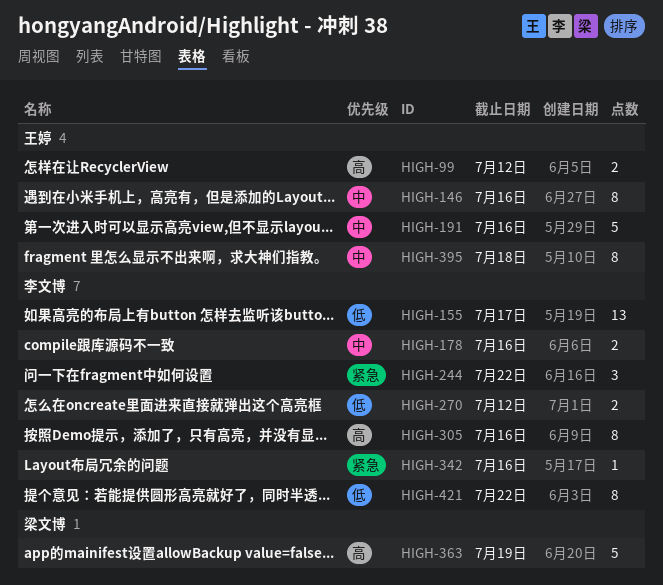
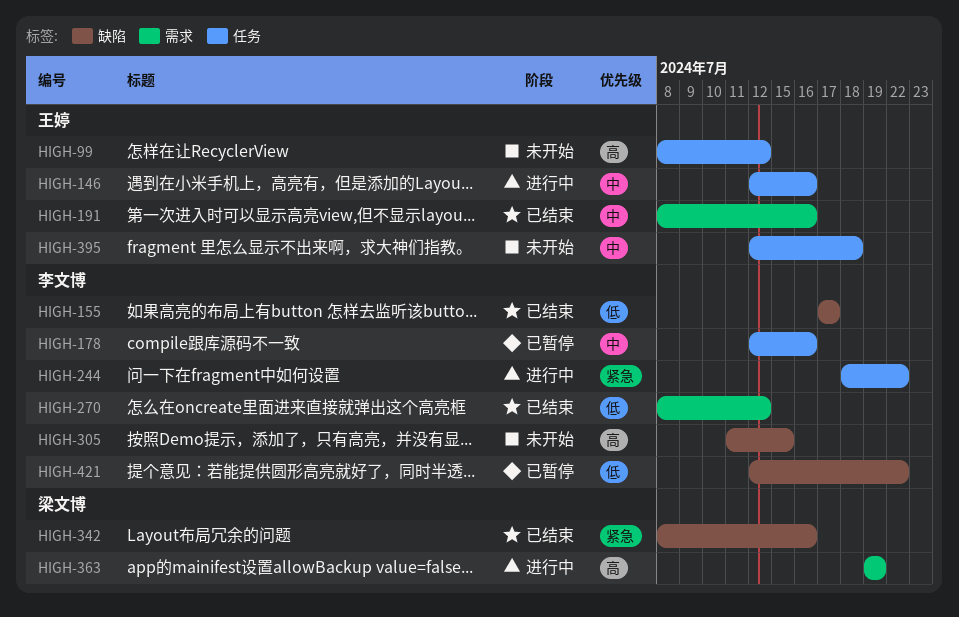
HIGH-305, due: Jul 16 -> Jul 15
HIGH-342, owner: 李文博 -> 梁文博

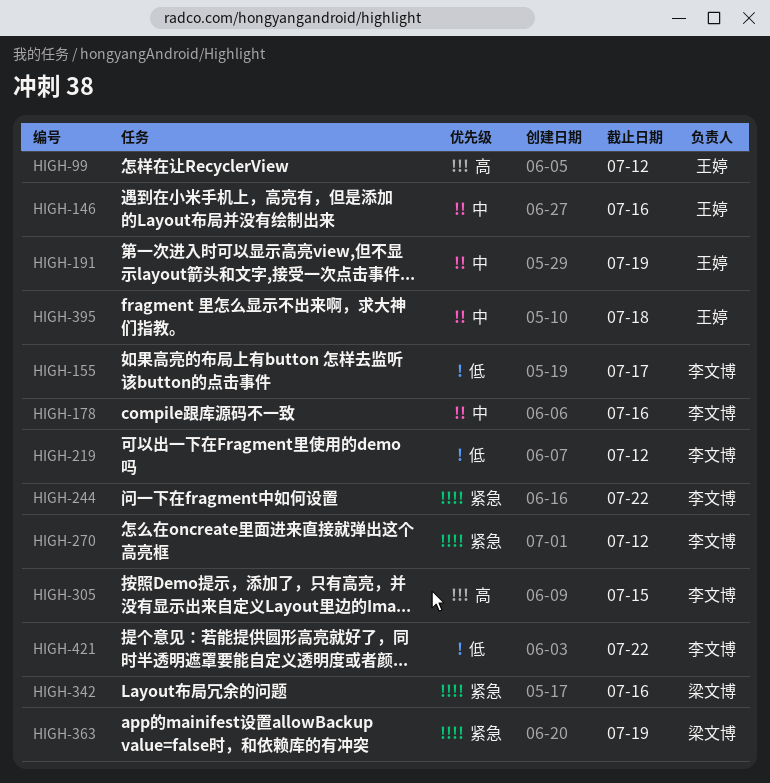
HIGH-191, due: Jul 16 -> Jul 19
HIGH-219: none -> present
HIGH-270, priority: 低 -> 紧急
HIGH-363, priority: 高 -> 紧急

